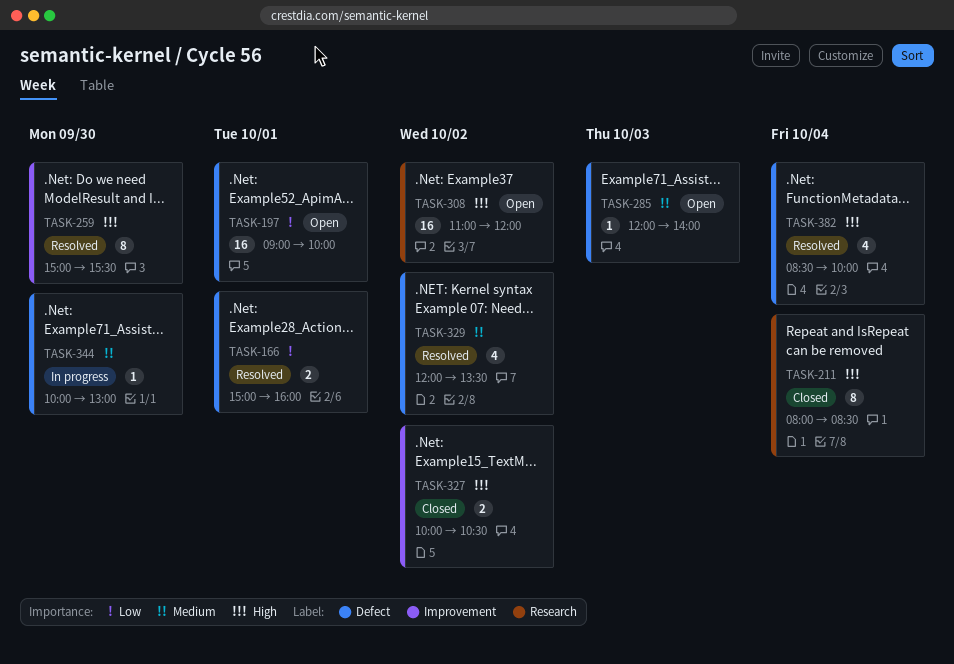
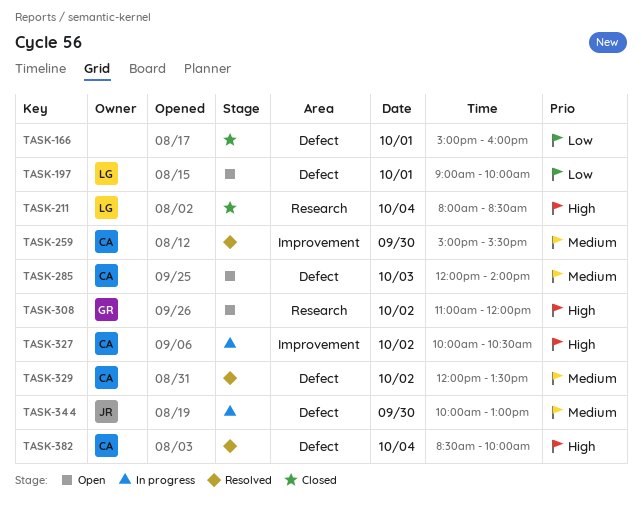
TASK-166, status: Resolved -> Closed
TASK-259, priority: High -> Medium
TASK-327, status: Closed -> In progress

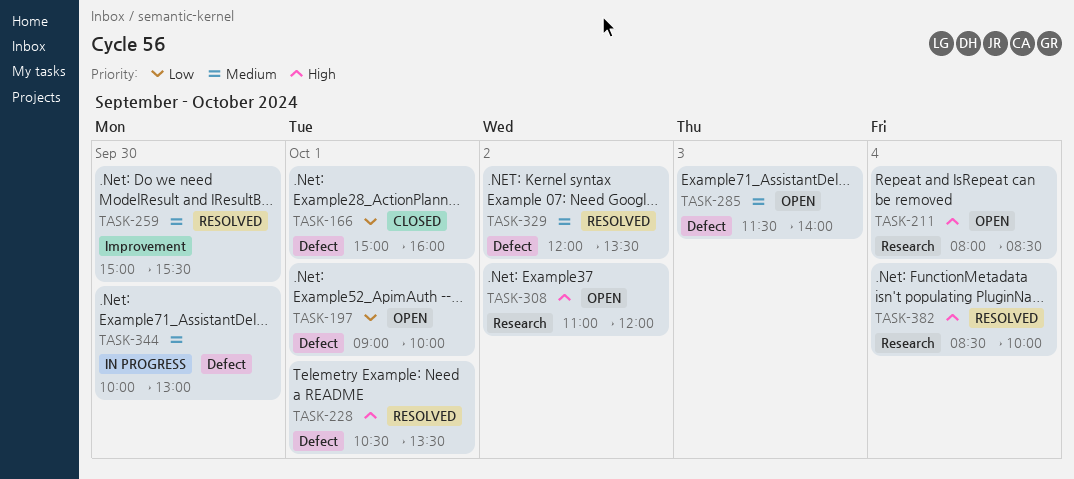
TASK-211, status: Closed -> Open
TASK-228: none -> present
TASK-285, begins: 12:00 -> 11:30
TASK-327: present -> none
TASK-382, label: Defect -> Research

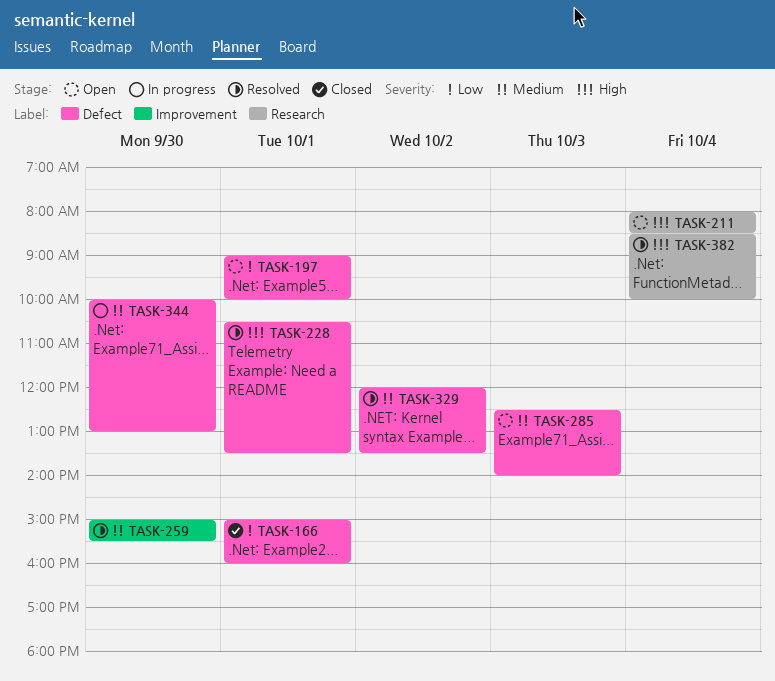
TASK-285, begins: 11:30 -> 12:30
TASK-308: present -> none

